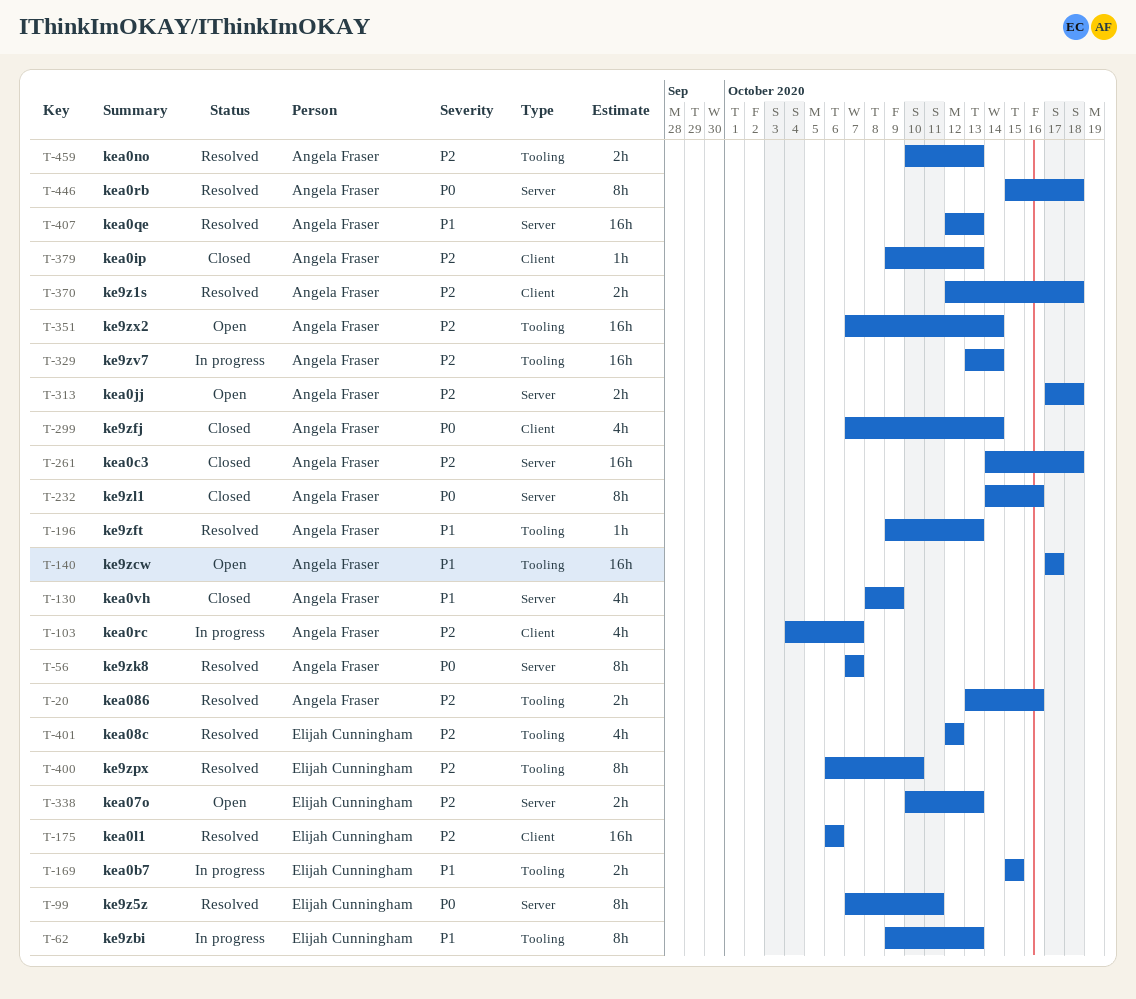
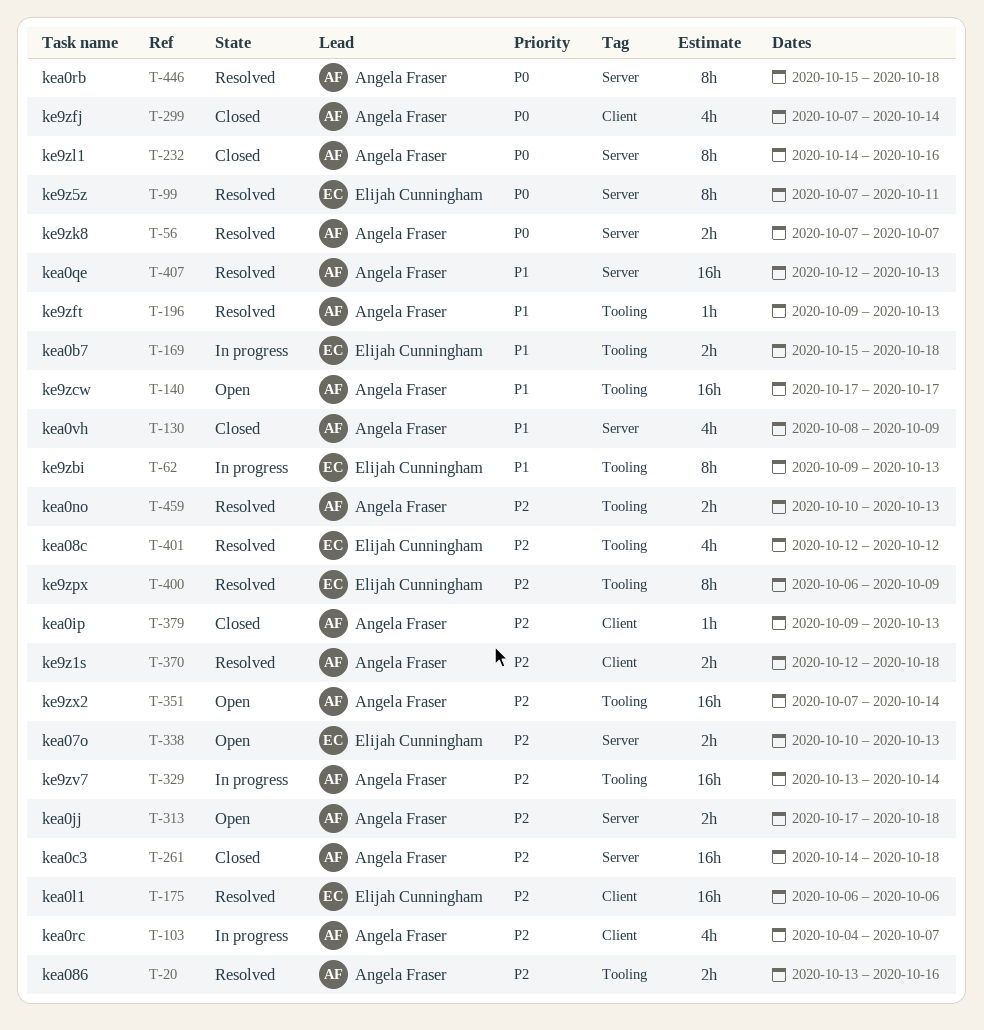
T-56, estimate: 8h -> 2h
T-169, due: Oct 15 -> Oct 18
T-400, due: Oct 10 -> Oct 9

